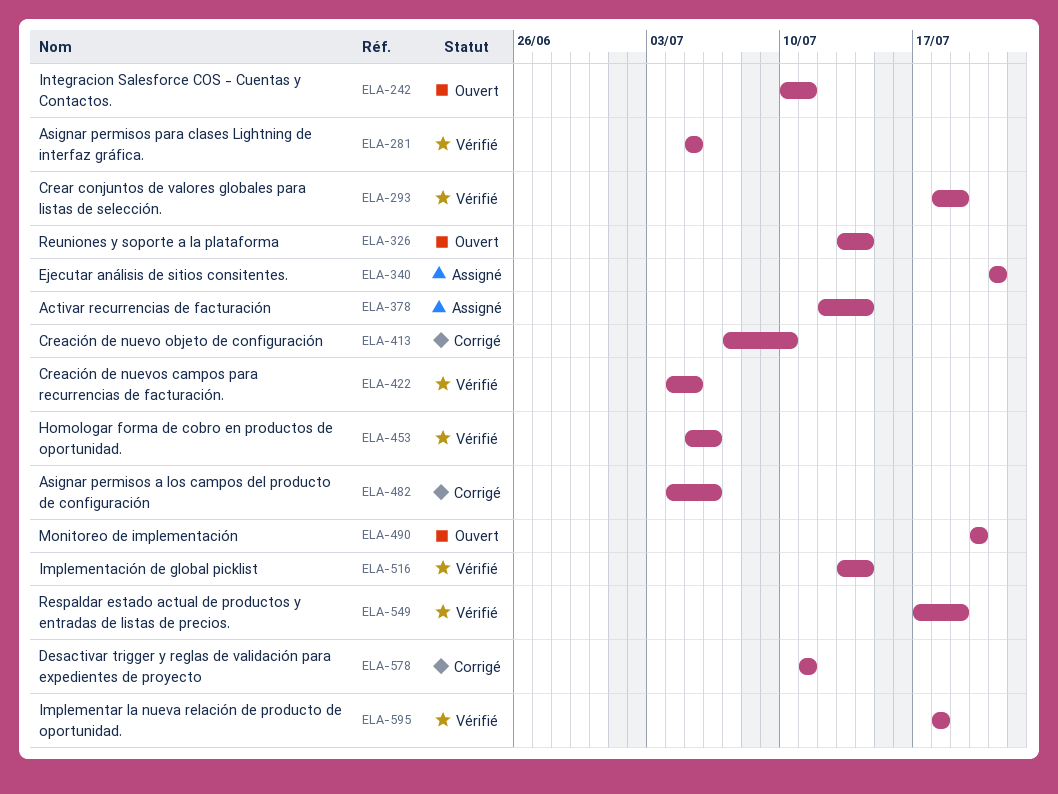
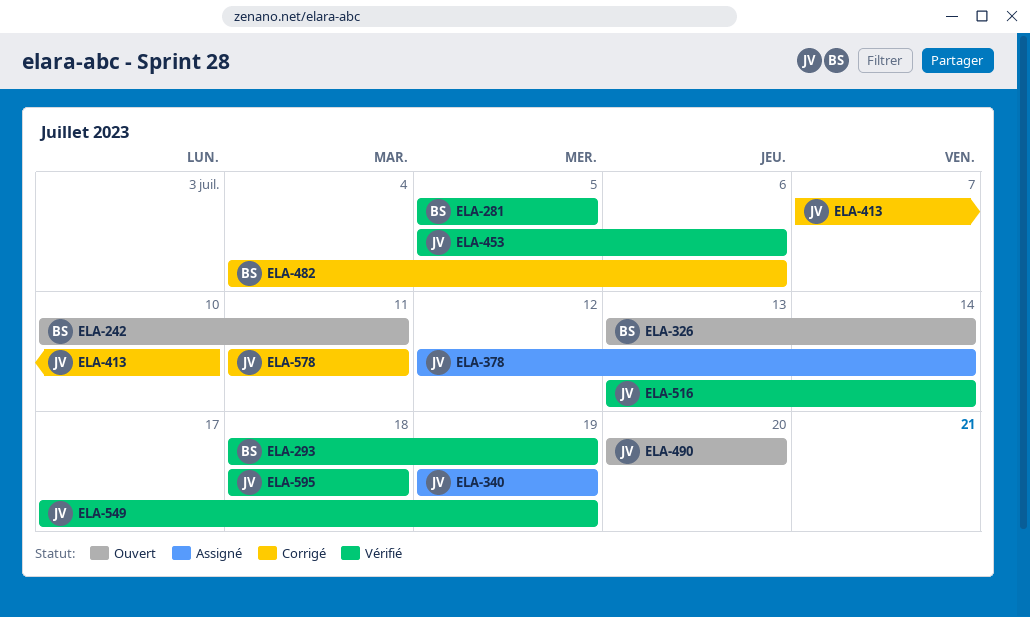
ELA-340, start: Jul 21 -> Jul 19
ELA-340, due: Jul 21 -> Jul 19
ELA-422: present -> none

